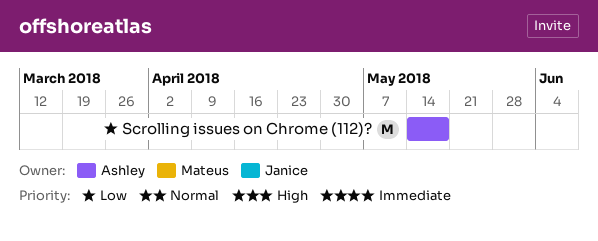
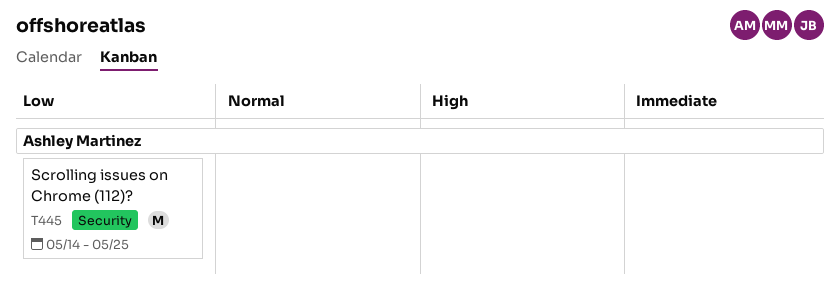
Scrolling issues on Chrome (112)?, due: May 18 -> May 25

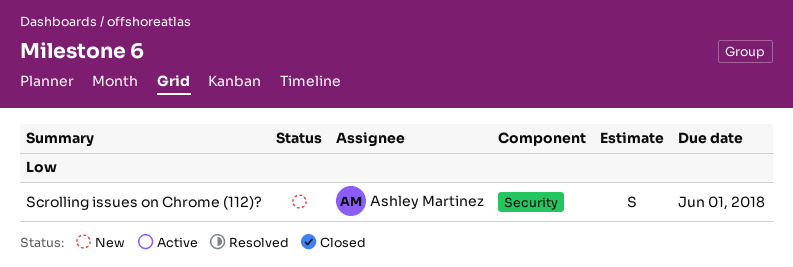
Scrolling issues on Chrome (112)?, estimate: M -> S
Scrolling issues on Chrome (112)?, due: May 25 -> Jun 1

